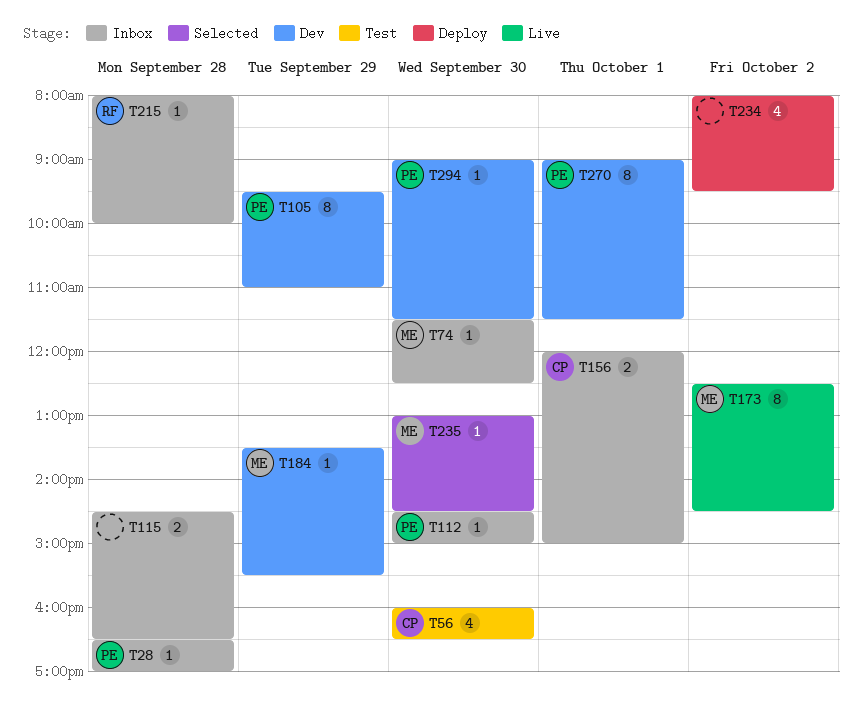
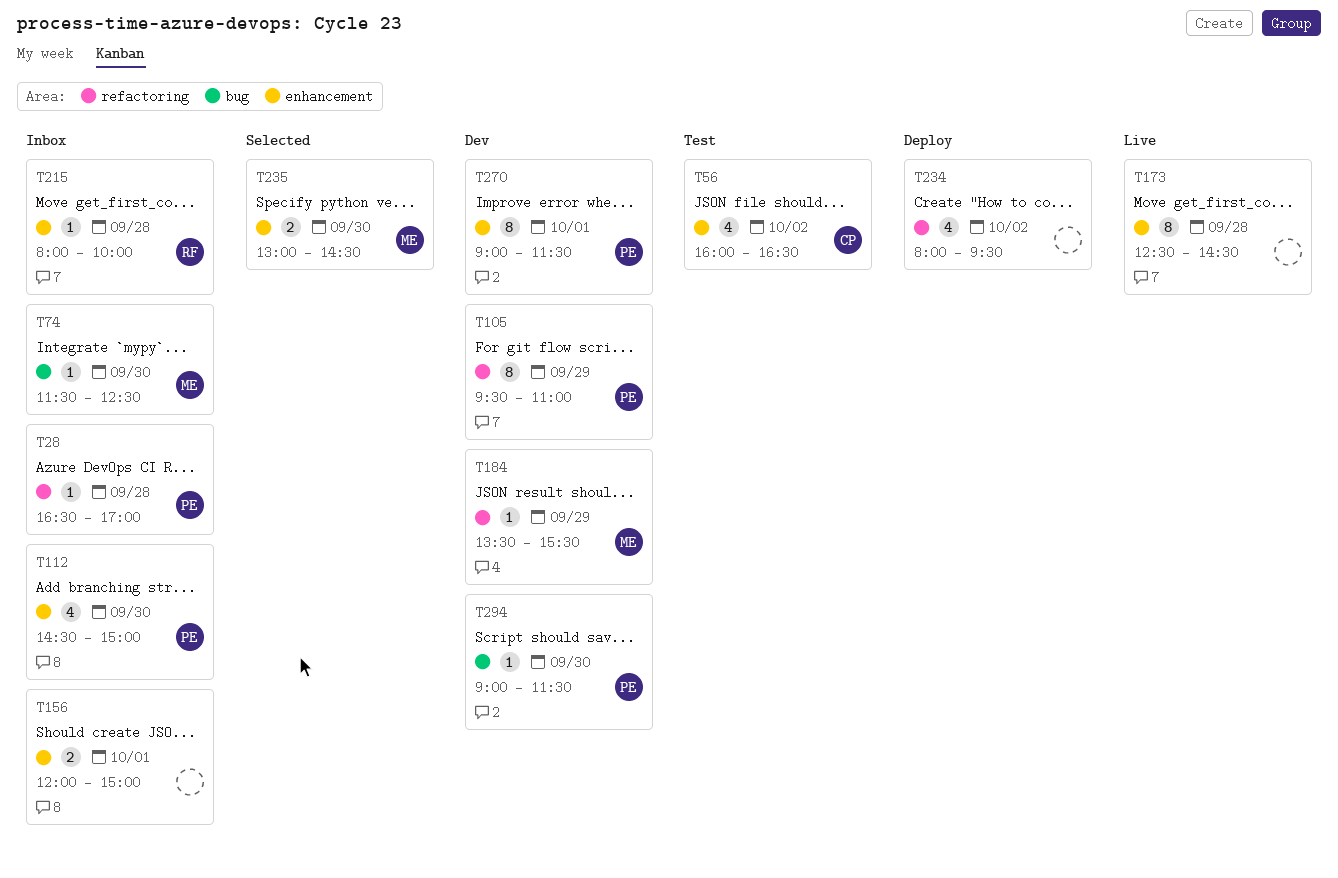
T56, day: Sep 30 -> Oct 2
T112, estimate: 1 -> 4
T115: present -> none
T156, owner: CP -> none
T173, owner: ME -> none
T173, day: Oct 2 -> Sep 28
T235, estimate: 1 -> 2

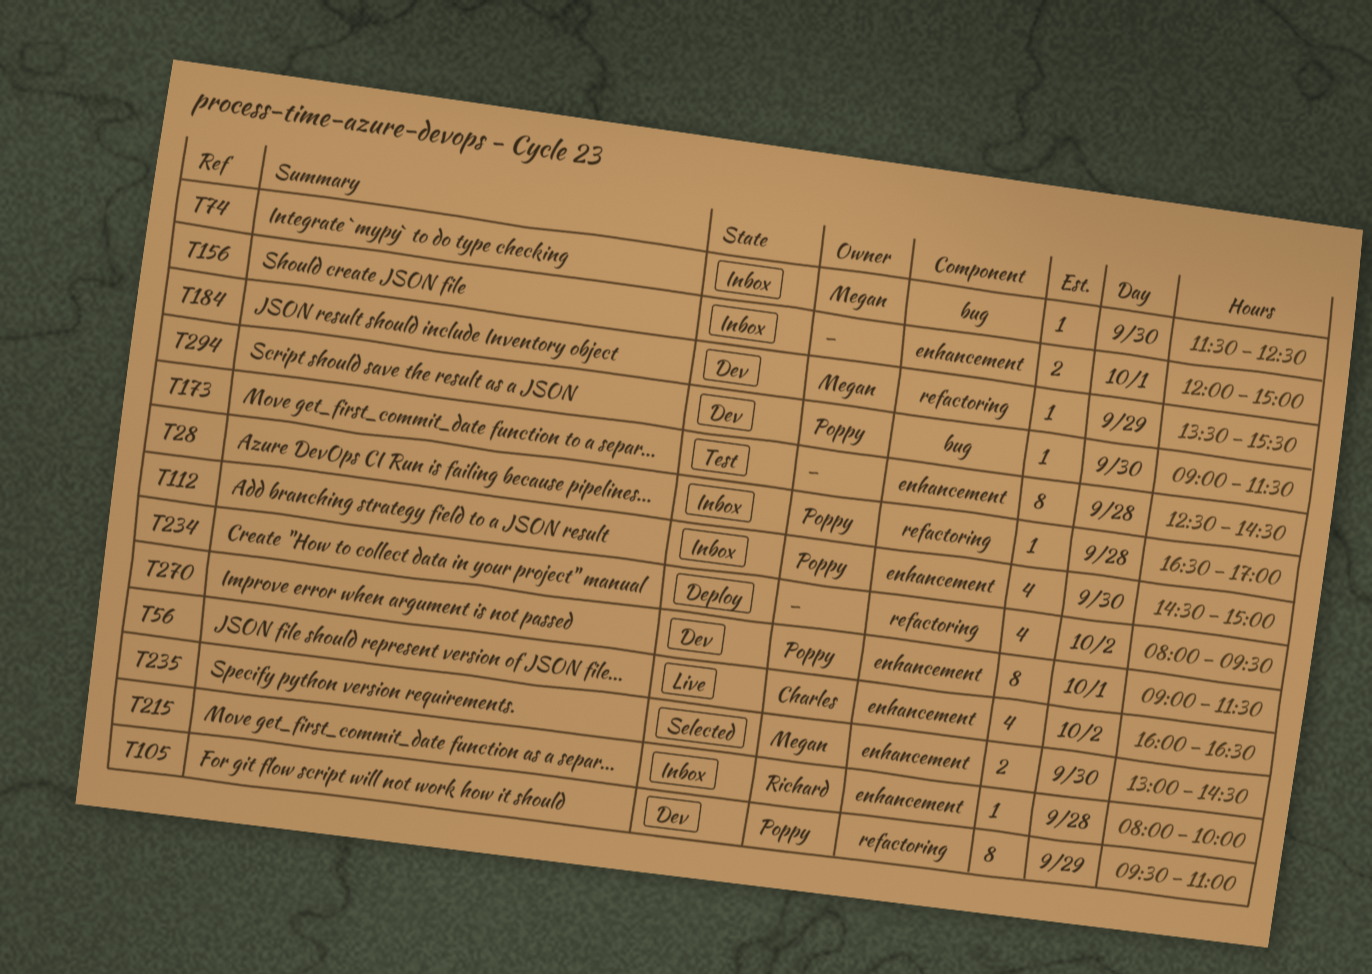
T56, status: Test -> Live
T173, status: Live -> Test

